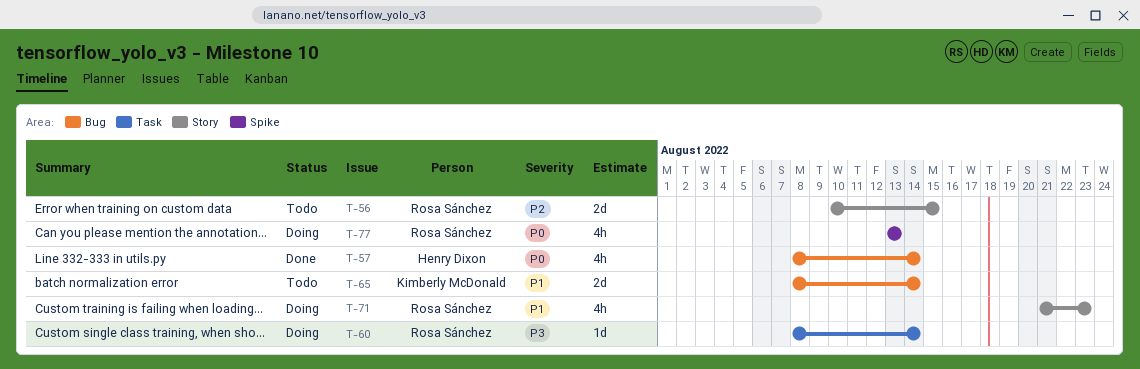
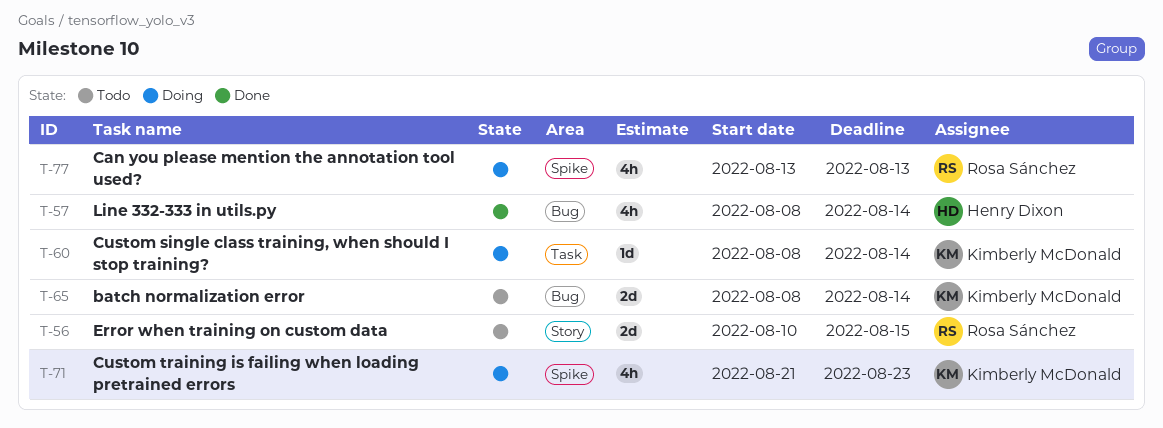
T-60, owner: Rosa Sánchez -> Kimberly McDonald
T-71, owner: Rosa Sánchez -> Kimberly McDonald
T-71, label: Story -> Spike

